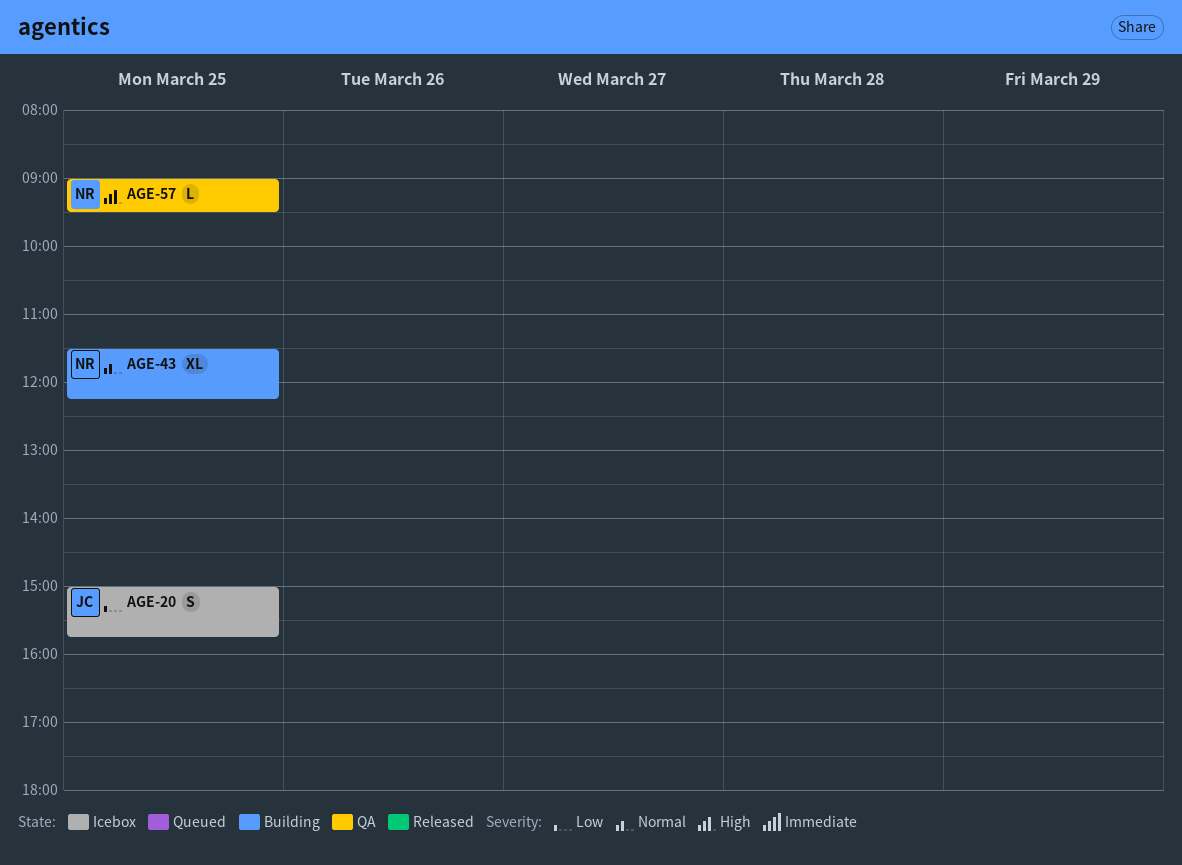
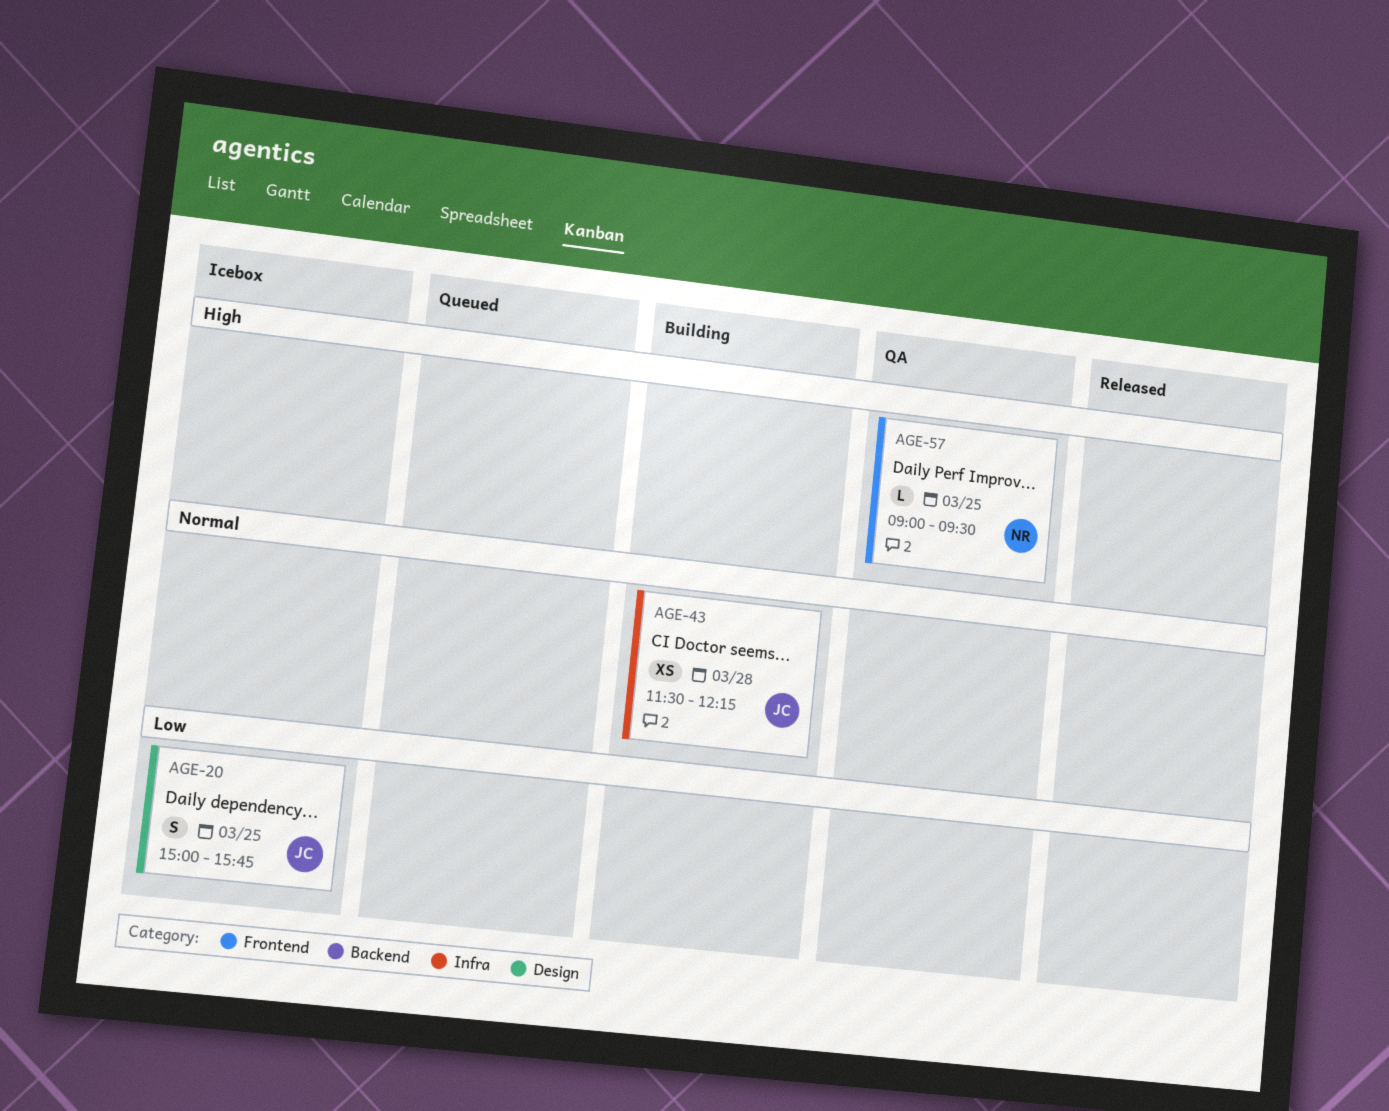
AGE-43, owner: NR -> JC
AGE-43, estimate: XL -> XS
AGE-43, day: Mar 25 -> Mar 28

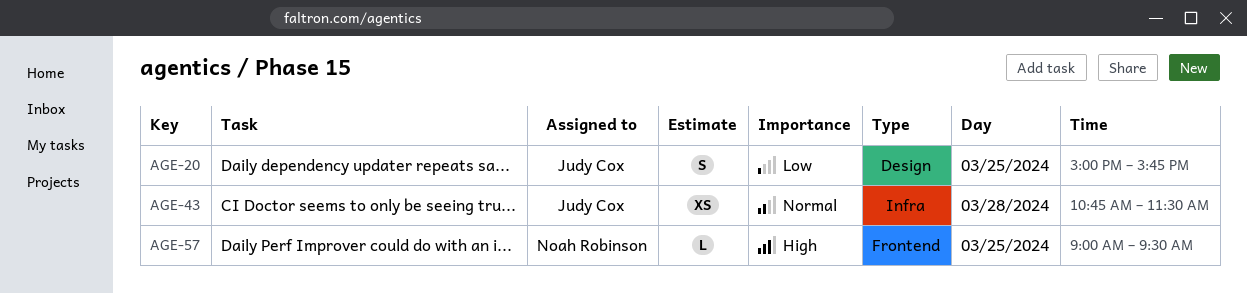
AGE-43, begins: 11:30 -> 10:45
AGE-43, ends: 12:15 -> 11:30

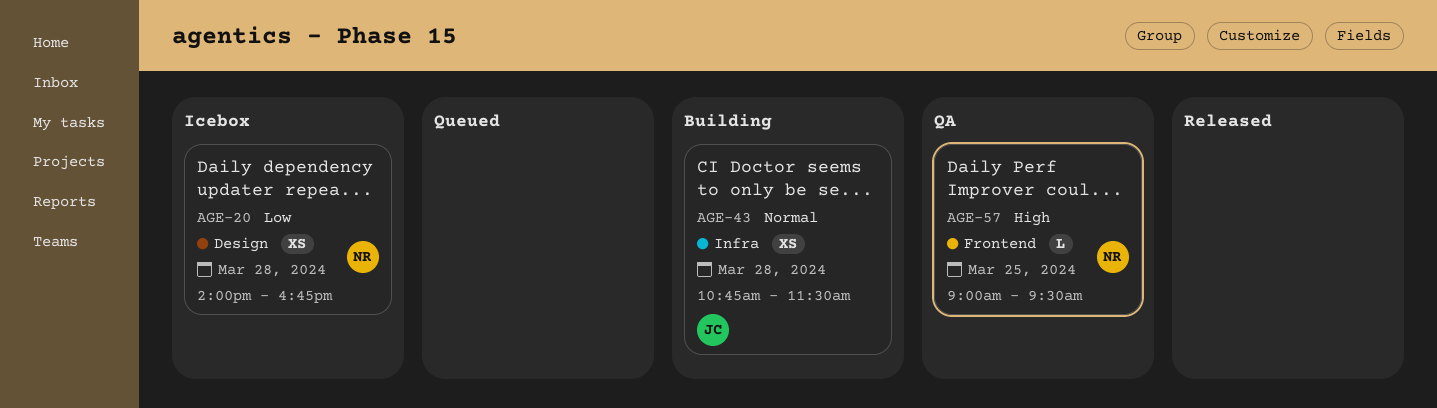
AGE-20, owner: Judy Cox -> Noah Robinson
AGE-20, estimate: S -> XS
AGE-20, day: Mar 25 -> Mar 28
AGE-20, begins: 15:00 -> 14:00
AGE-20, ends: 15:45 -> 16:45

